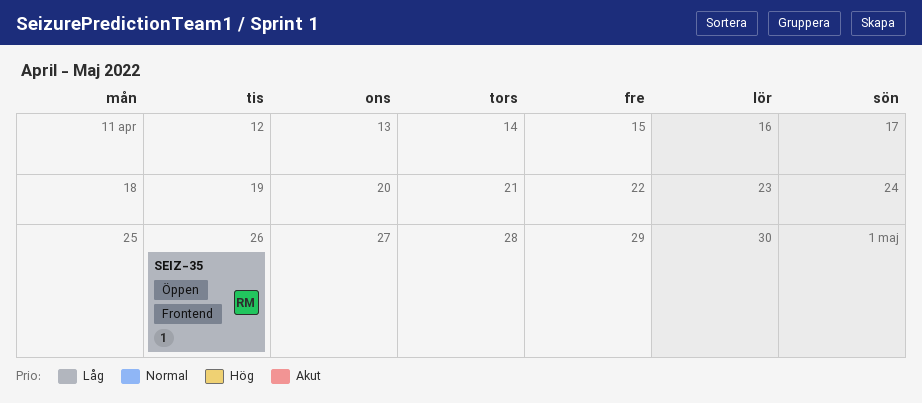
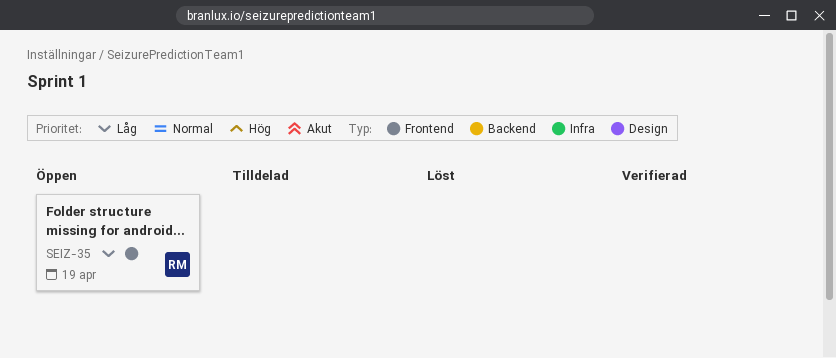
SEIZ-35, due: Apr 26 -> Apr 19

